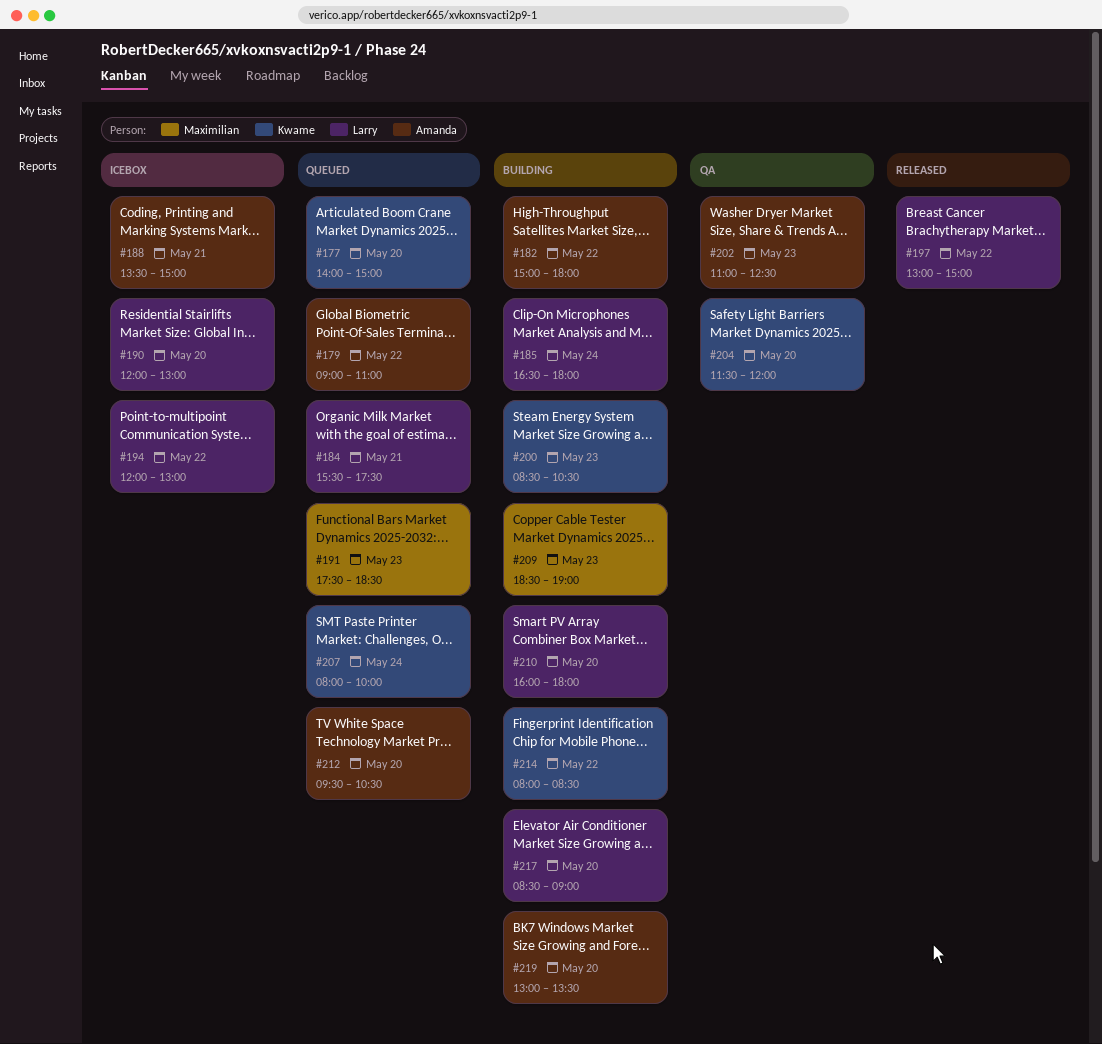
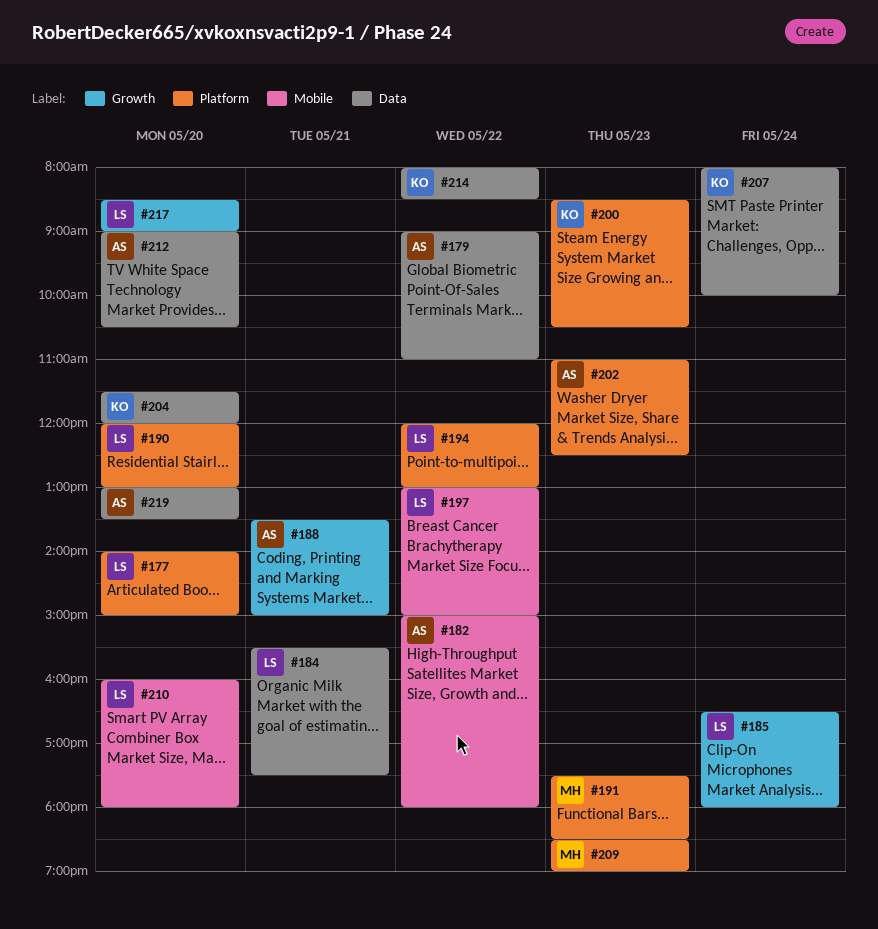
#177, owner: Kwame -> Larry
#212, begins: 09:30 -> 09:00

